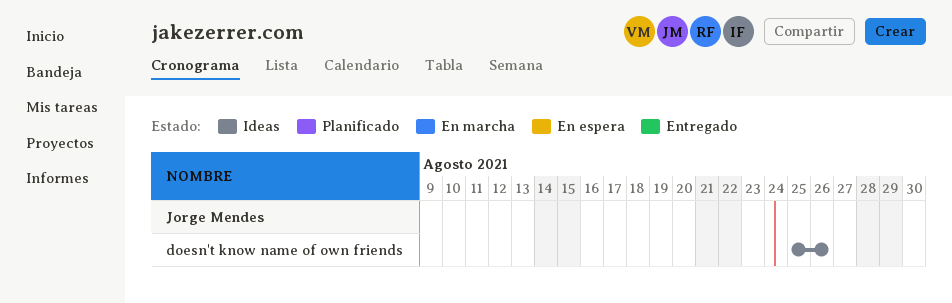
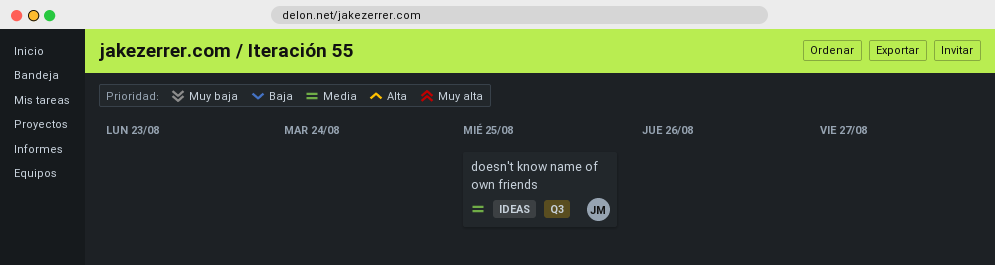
doesn't know name of own friends, due: Aug 26 -> Aug 25

